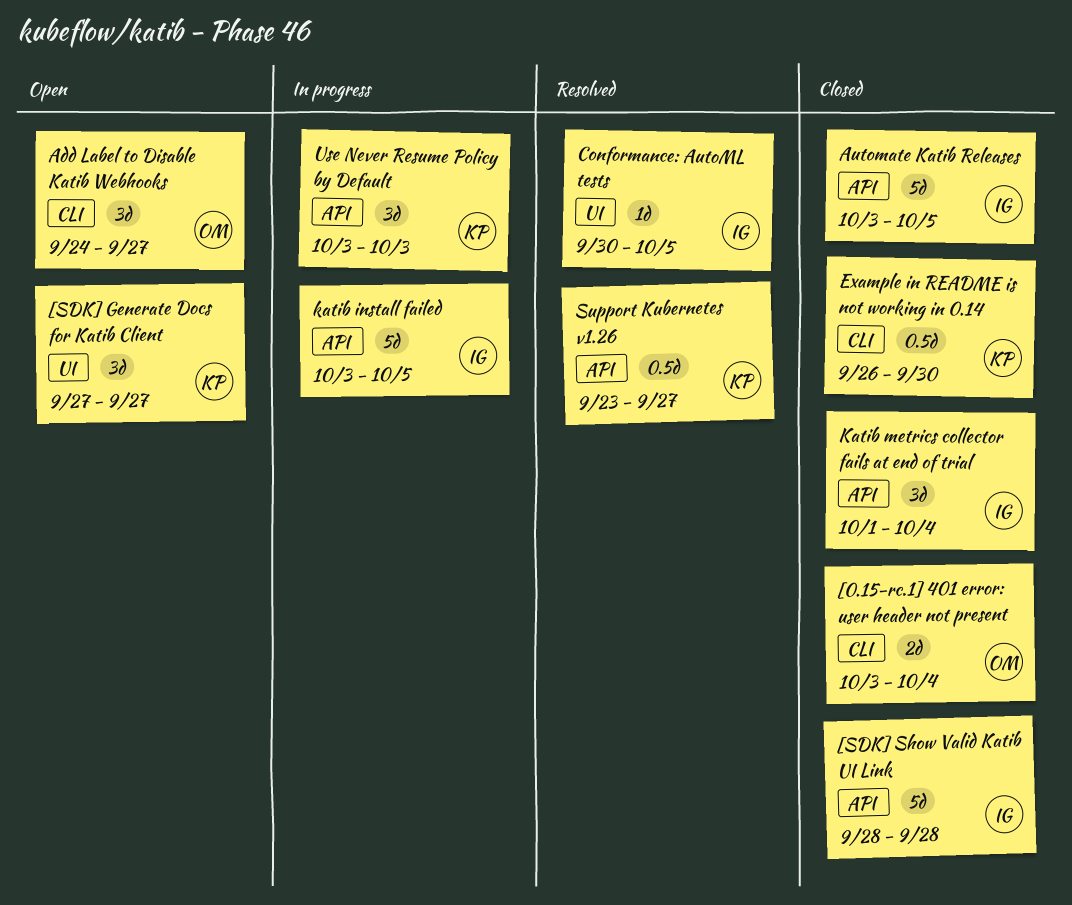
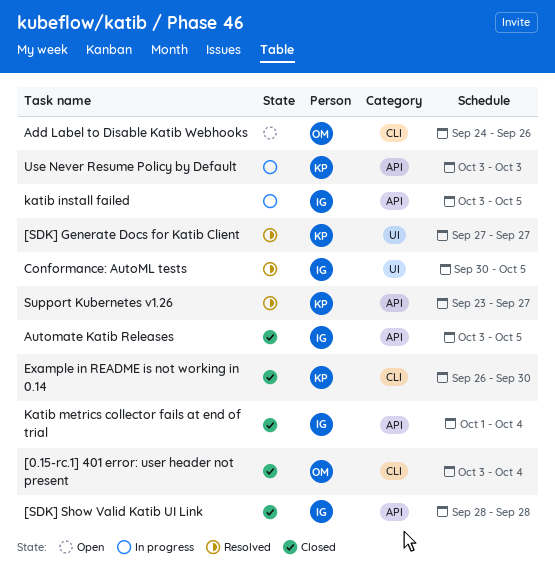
[SDK] Generate Docs for Katib Client, status: Open -> Resolved
Add Label to Disable Katib Webhooks, due: Sep 27 -> Sep 26

